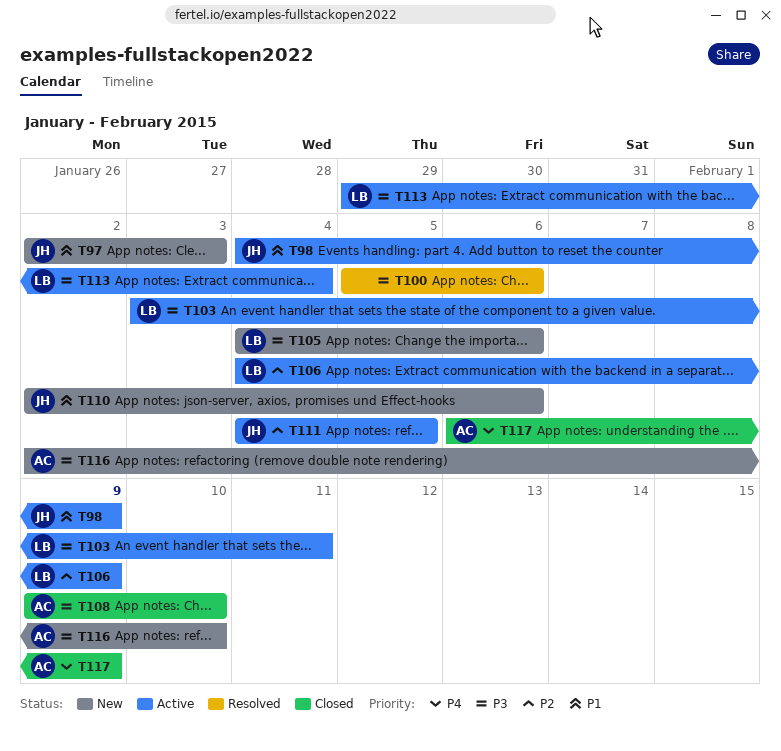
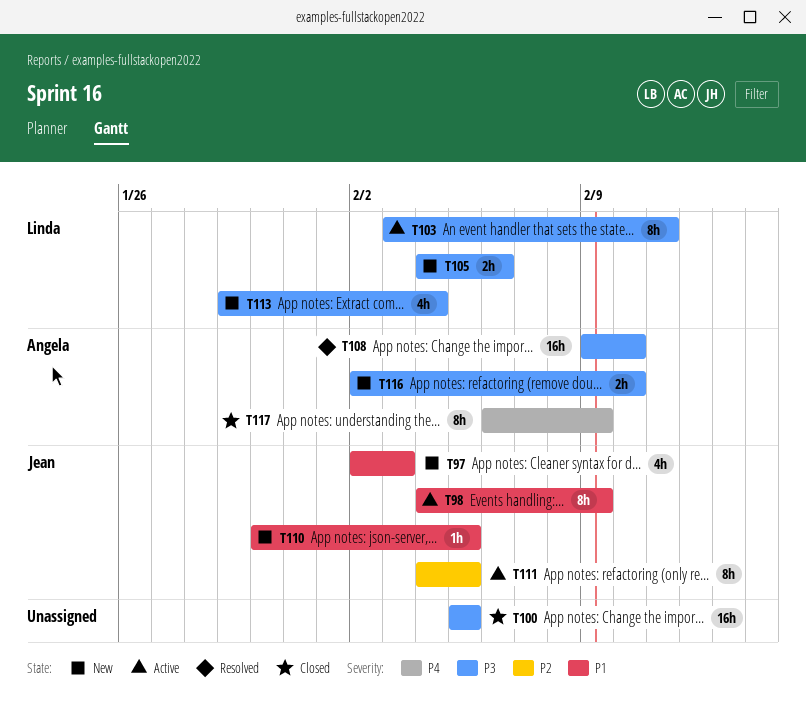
T100, status: Resolved -> Closed
T100, due: Feb 6 -> Feb 5
T106: present -> none
T108, status: Closed -> Resolved
T110, start: Feb 2 -> Jan 30
T110, due: Feb 6 -> Feb 5
T113, status: Active -> New

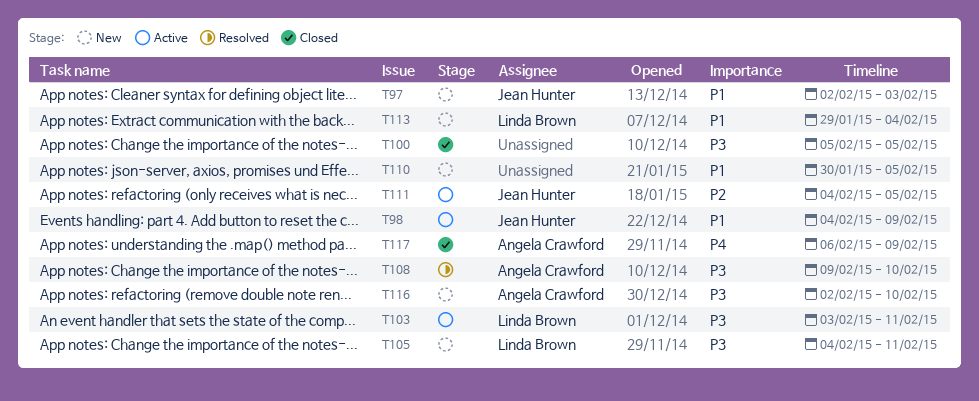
T105, due: Feb 6 -> Feb 11
T110, owner: Jean Hunter -> none
T113, priority: P3 -> P1

